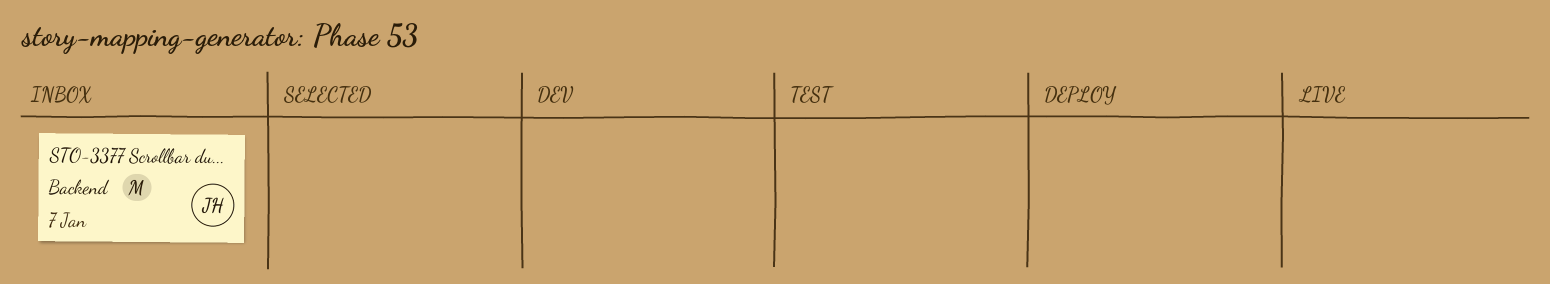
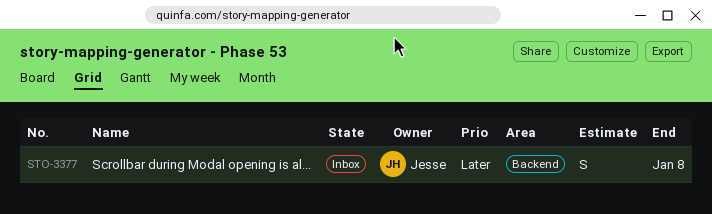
STO-3377, estimate: M -> S
STO-3377, due: Jan 7 -> Jan 8

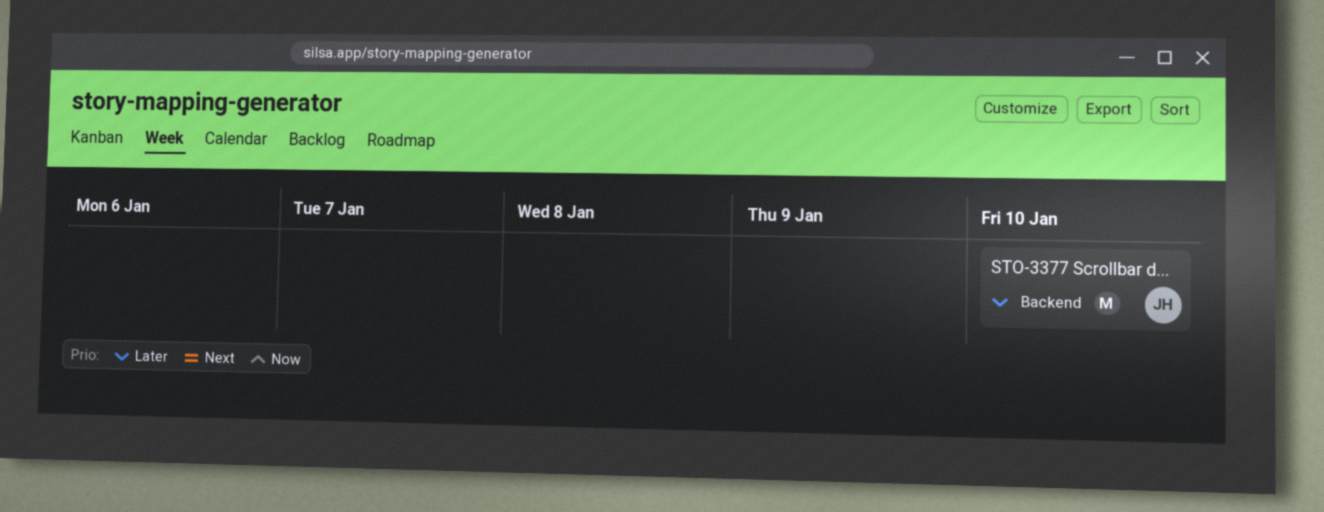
STO-3377, estimate: S -> M
STO-3377, due: Jan 8 -> Jan 10

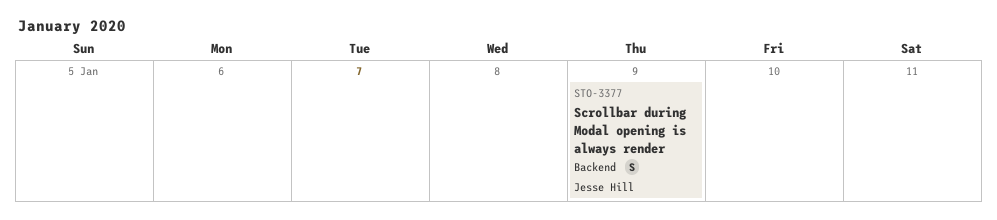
STO-3377, estimate: M -> S
STO-3377, due: Jan 10 -> Jan 9

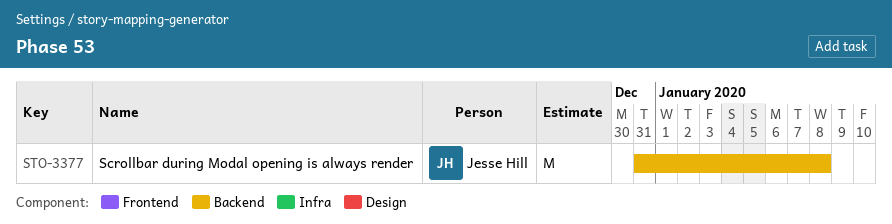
STO-3377, estimate: S -> M
STO-3377, due: Jan 9 -> Jan 8

